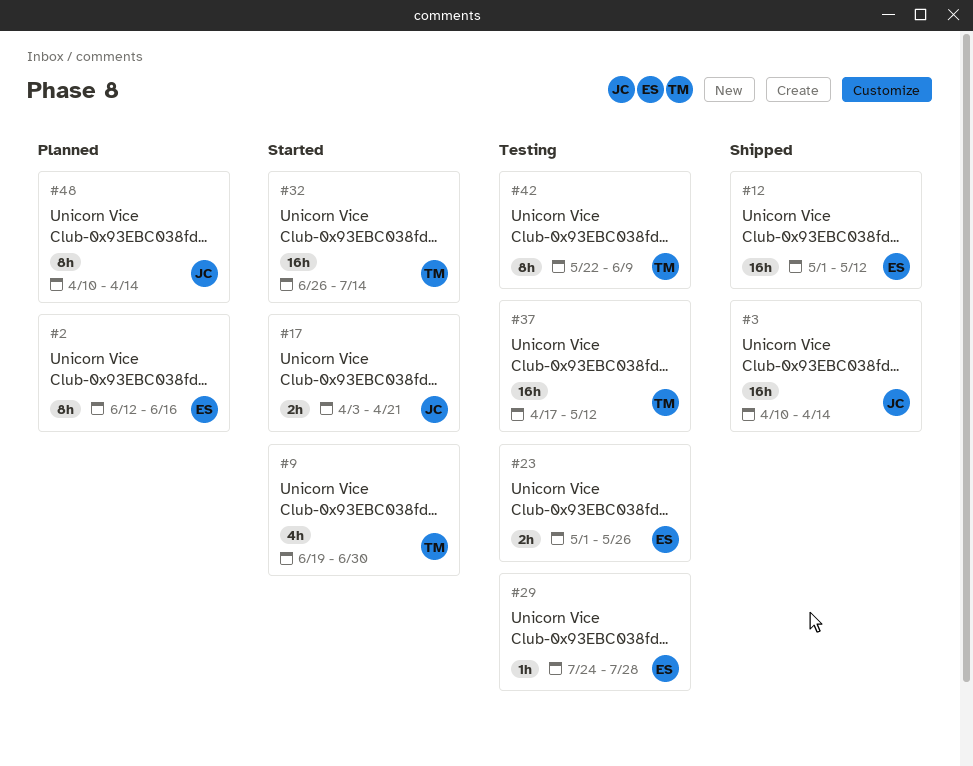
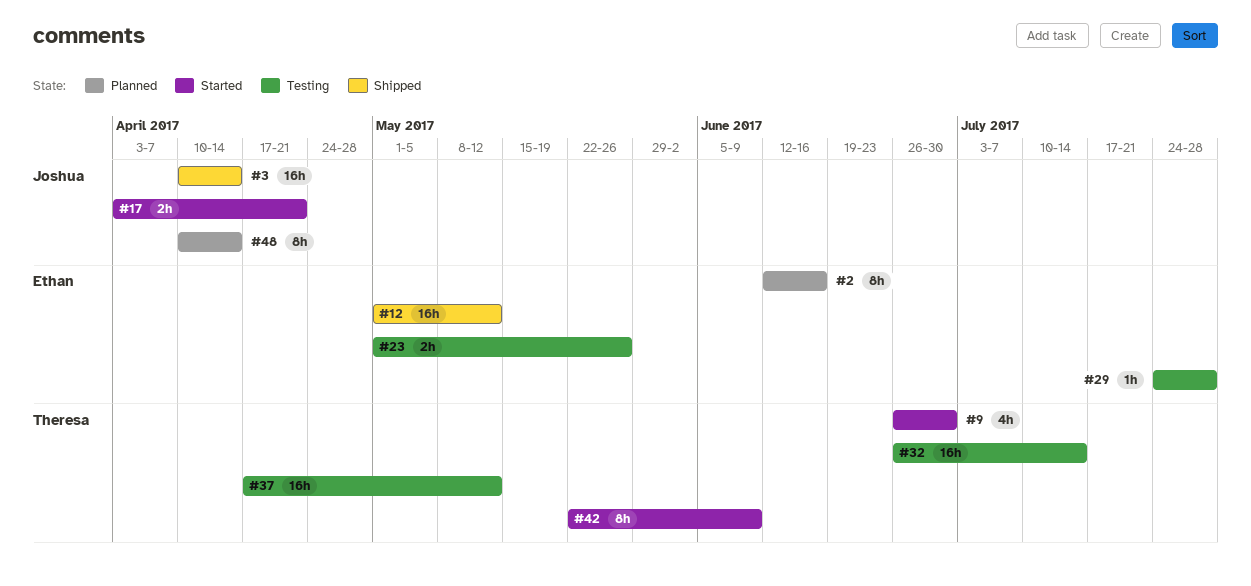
#9, start: Jun 19 -> Jun 26
#32, status: Started -> Testing
#42, status: Testing -> Started

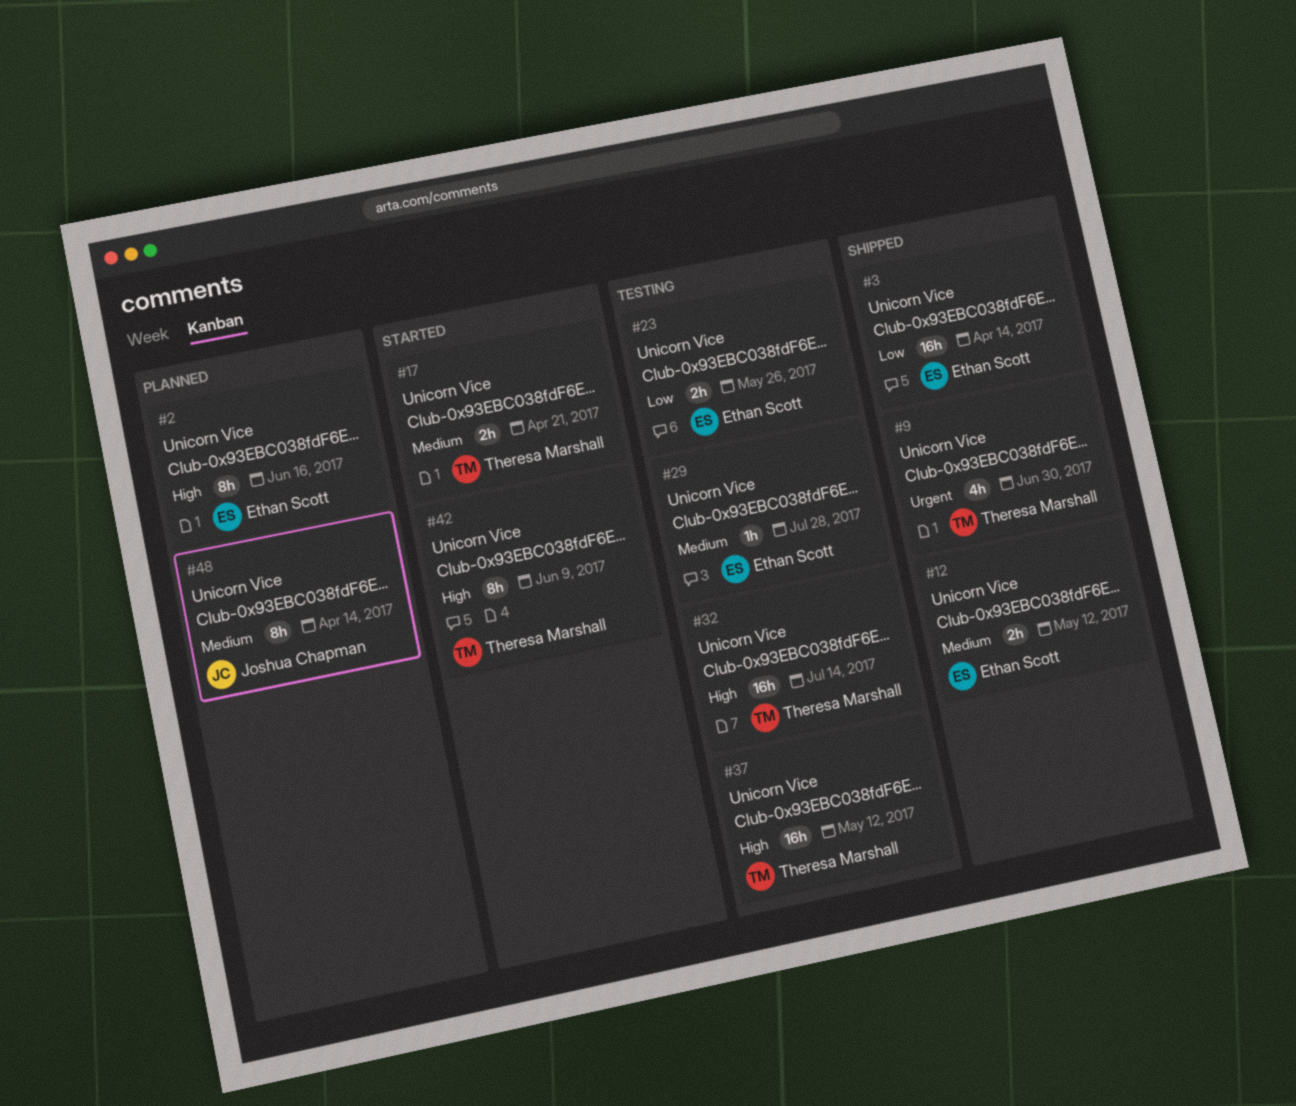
#3, owner: Joshua Chapman -> Ethan Scott
#9, status: Started -> Shipped
#12, estimate: 16h -> 2h
#17, owner: Joshua Chapman -> Theresa Marshall

